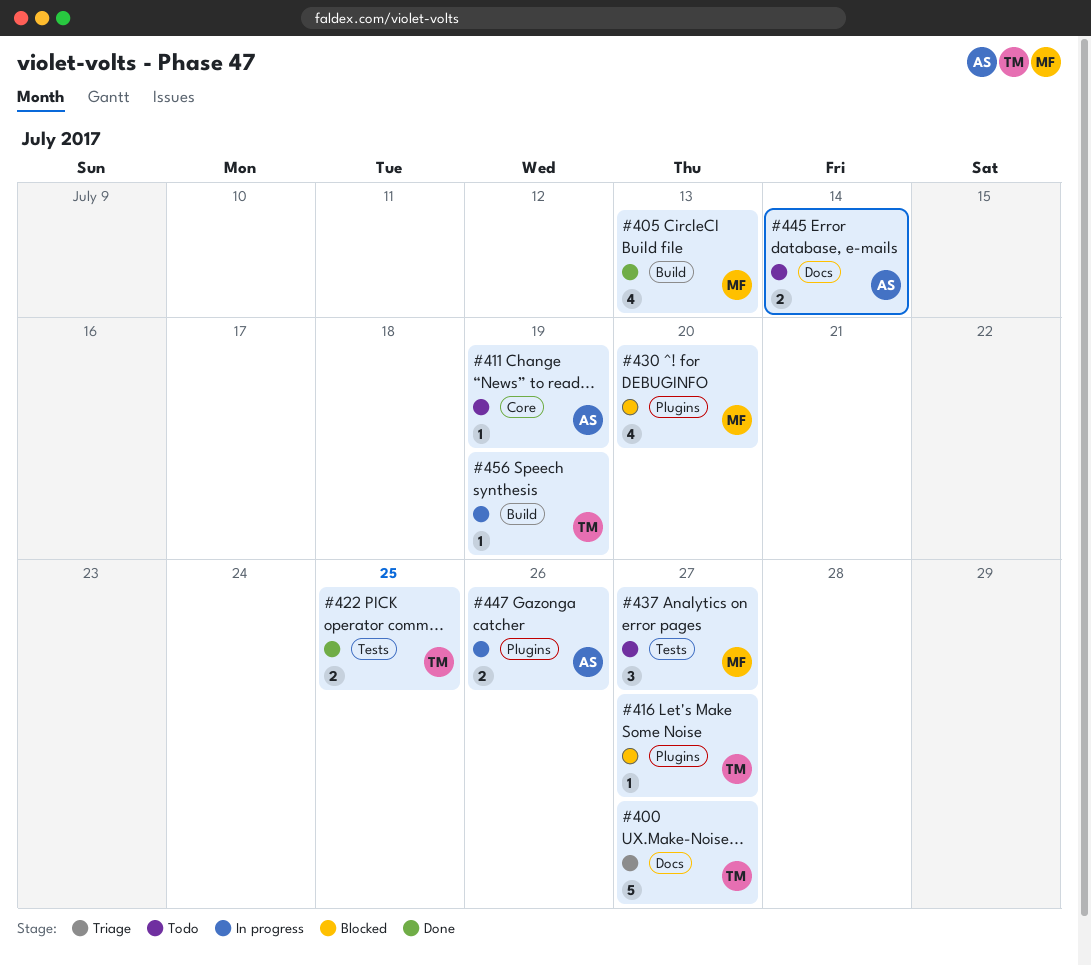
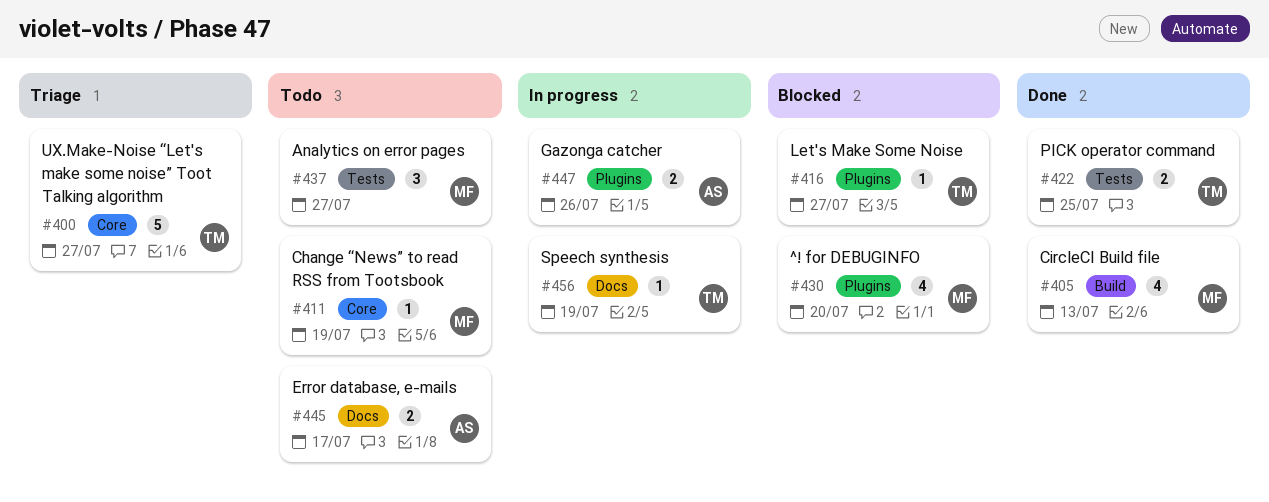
#400, label: Docs -> Core
#411, owner: AS -> MF
#445, due: Jul 14 -> Jul 17
#456, label: Build -> Docs

